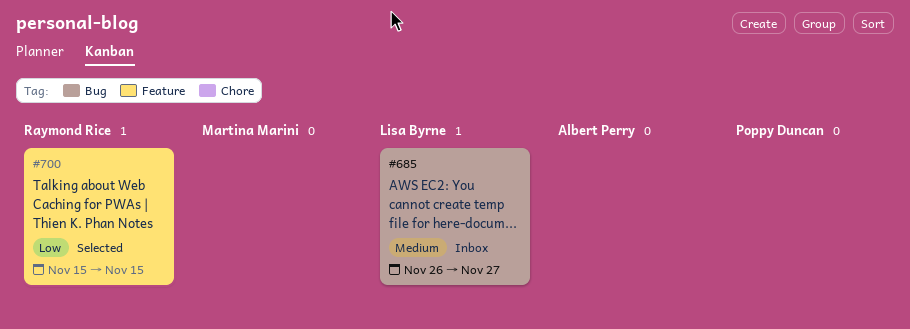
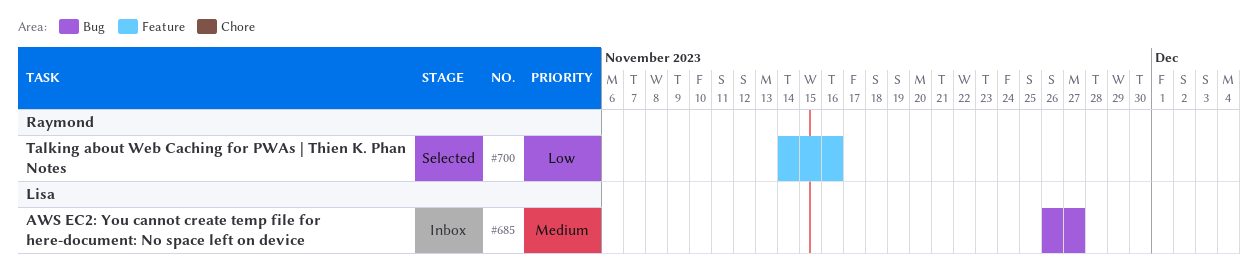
#700, start: Nov 15 -> Nov 14
#700, due: Nov 15 -> Nov 16

